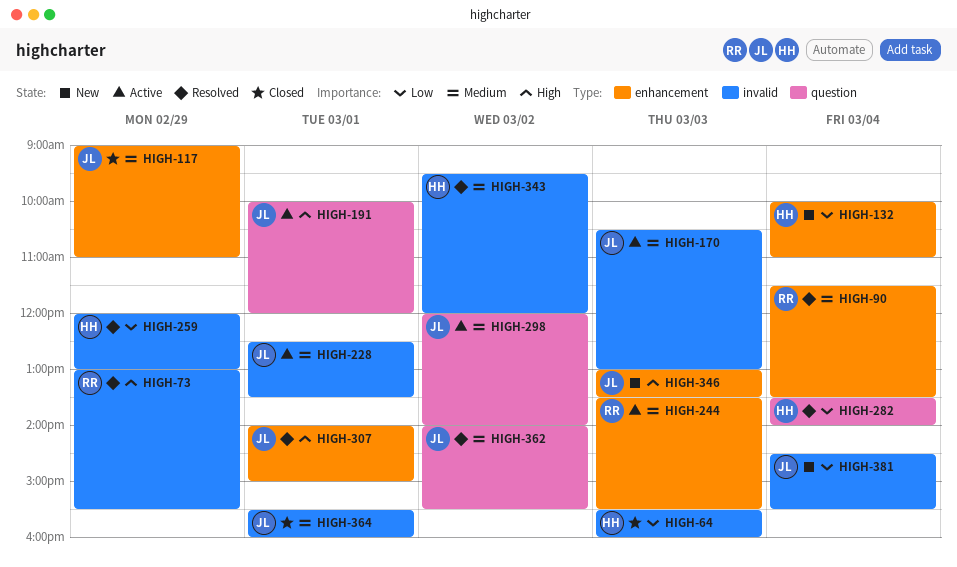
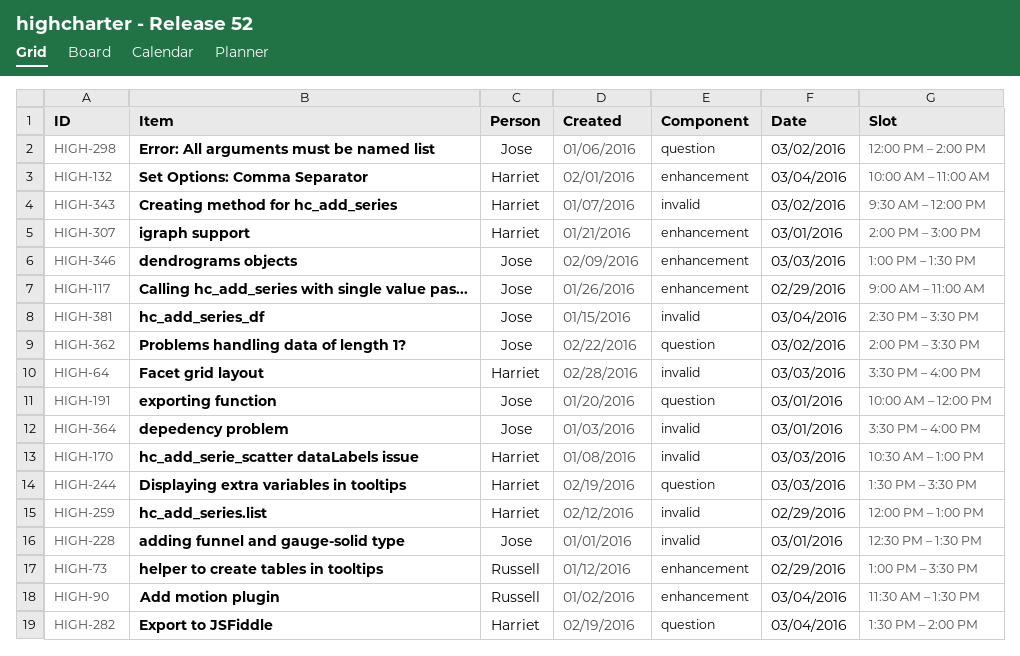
HIGH-73, label: invalid -> enhancement
HIGH-170, owner: Jose -> Harriet
HIGH-244, owner: Russell -> Harriet
HIGH-244, label: enhancement -> question
HIGH-307, owner: Jose -> Harriet

